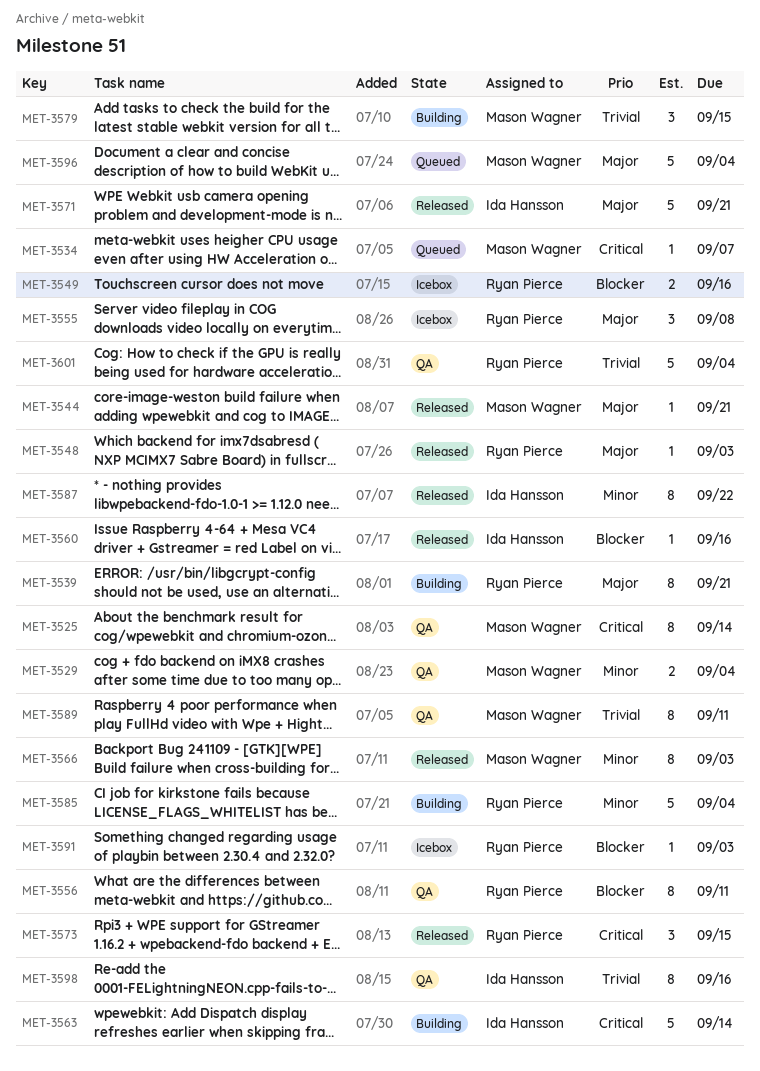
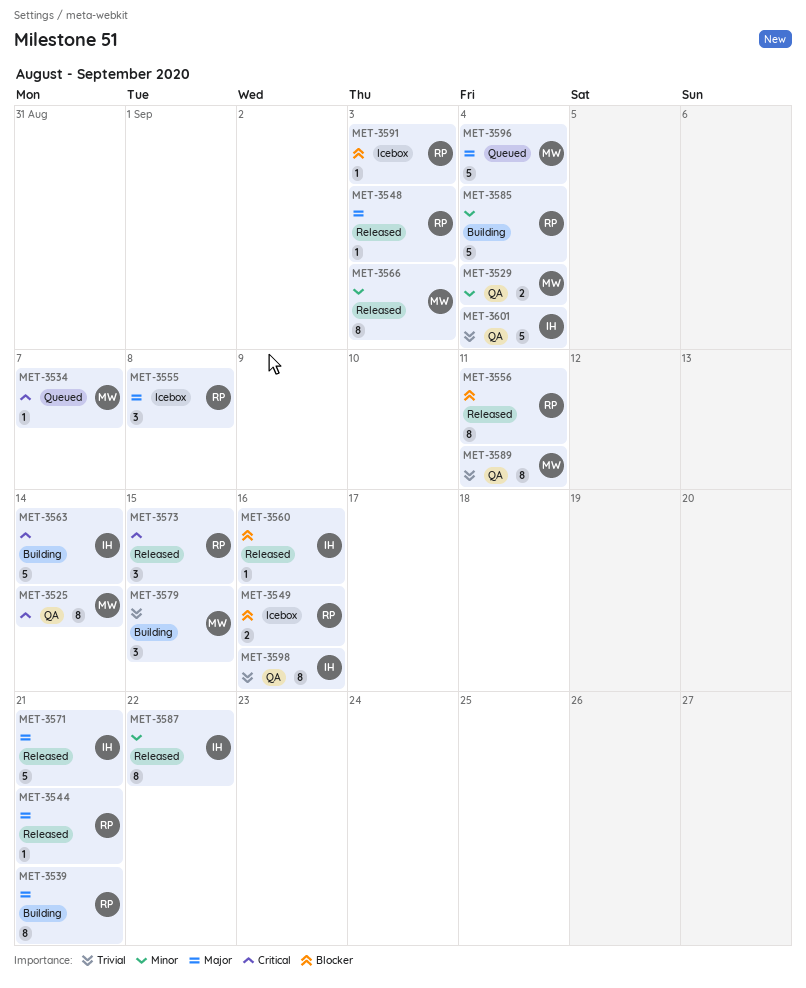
MET-3544, owner: Mason Wagner -> Ryan Pierce
MET-3556, status: QA -> Released
MET-3601, owner: Ryan Pierce -> Ida Hansson

